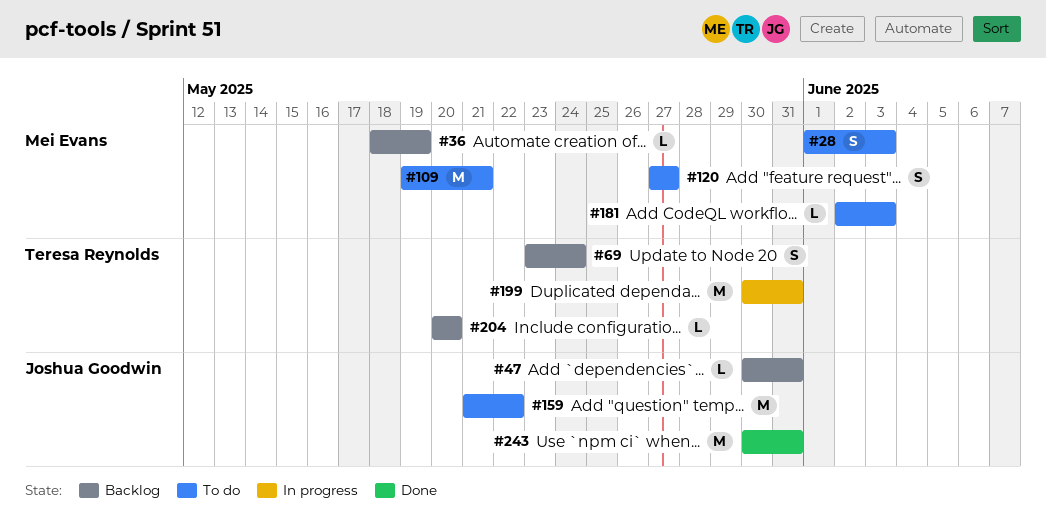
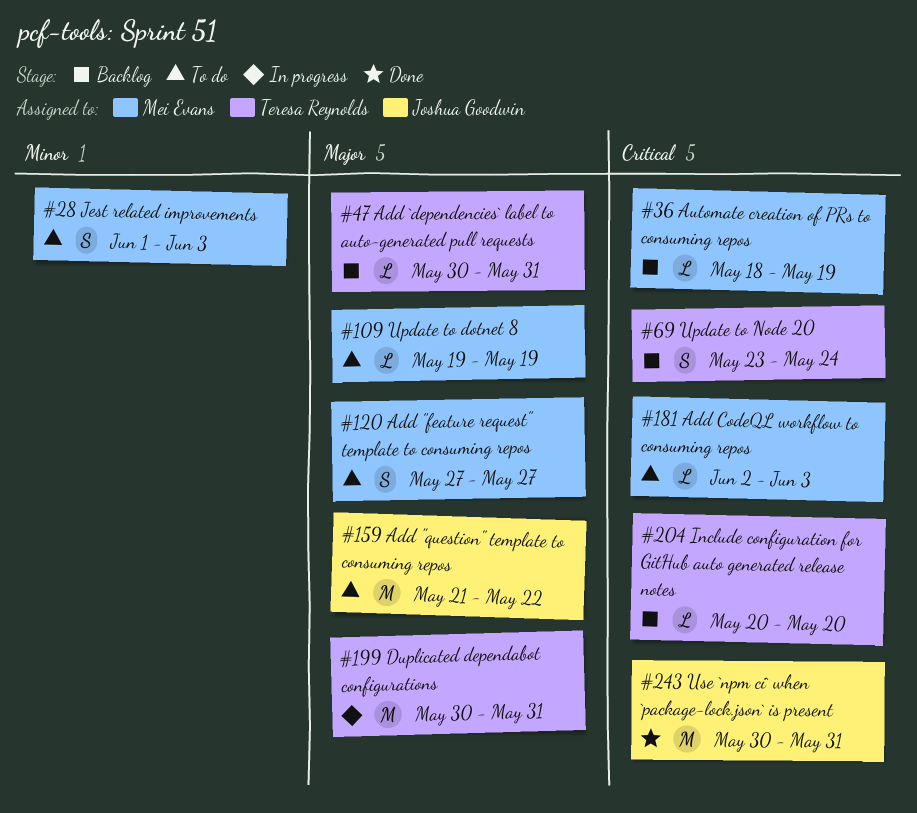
#47, owner: Joshua Goodwin -> Teresa Reynolds
#109, estimate: M -> L
#109, due: May 21 -> May 19

